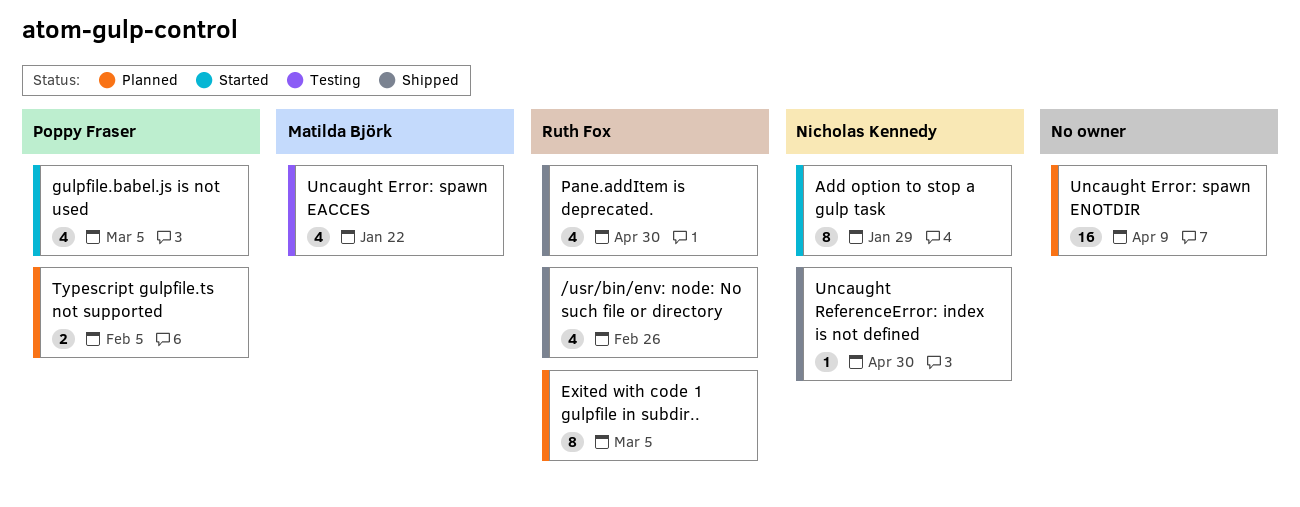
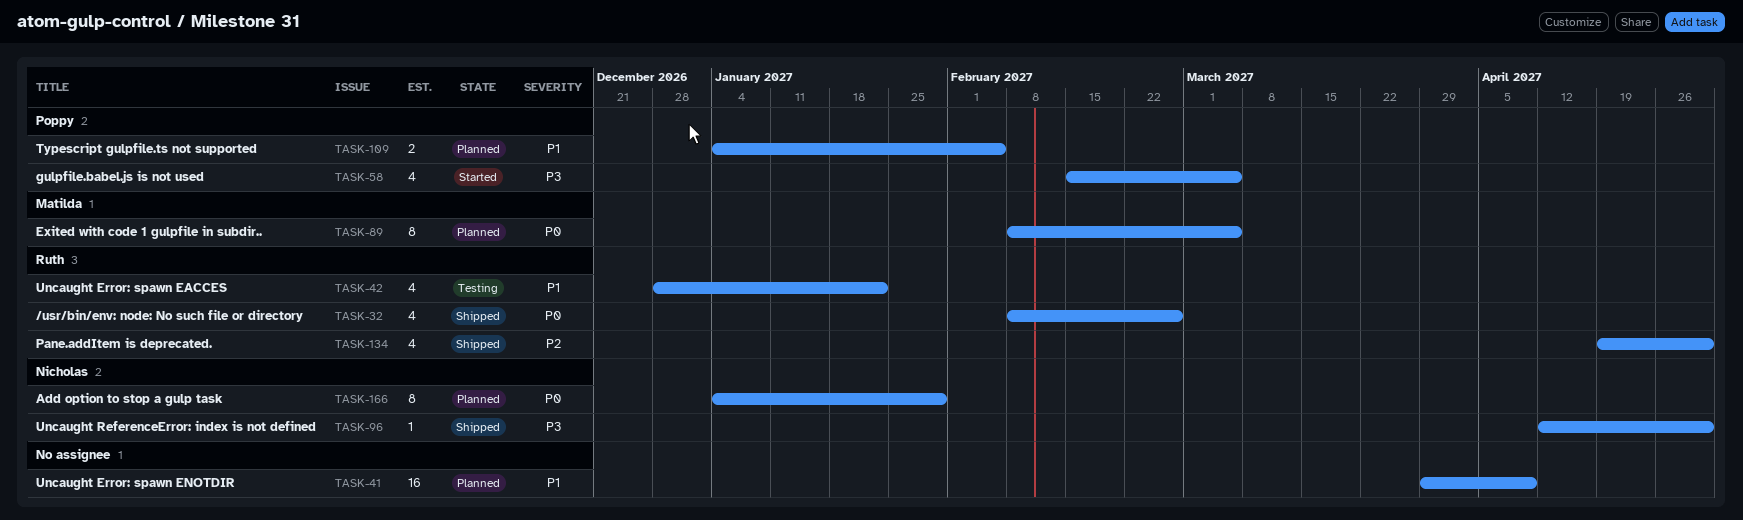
Add option to stop a gulp task, status: Started -> Planned
Exited with code 1 gulpfile in subdir.., owner: Ruth Fox -> Matilda Björk
Uncaught Error: spawn EACCES, owner: Matilda Björk -> Ruth Fox

